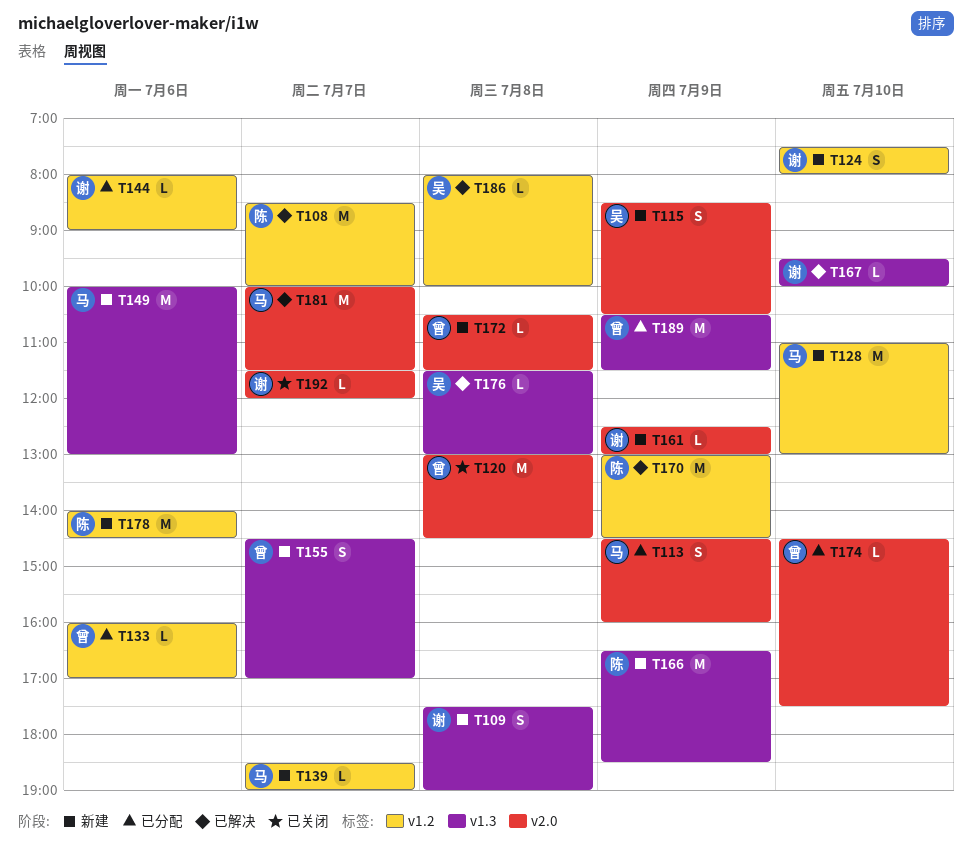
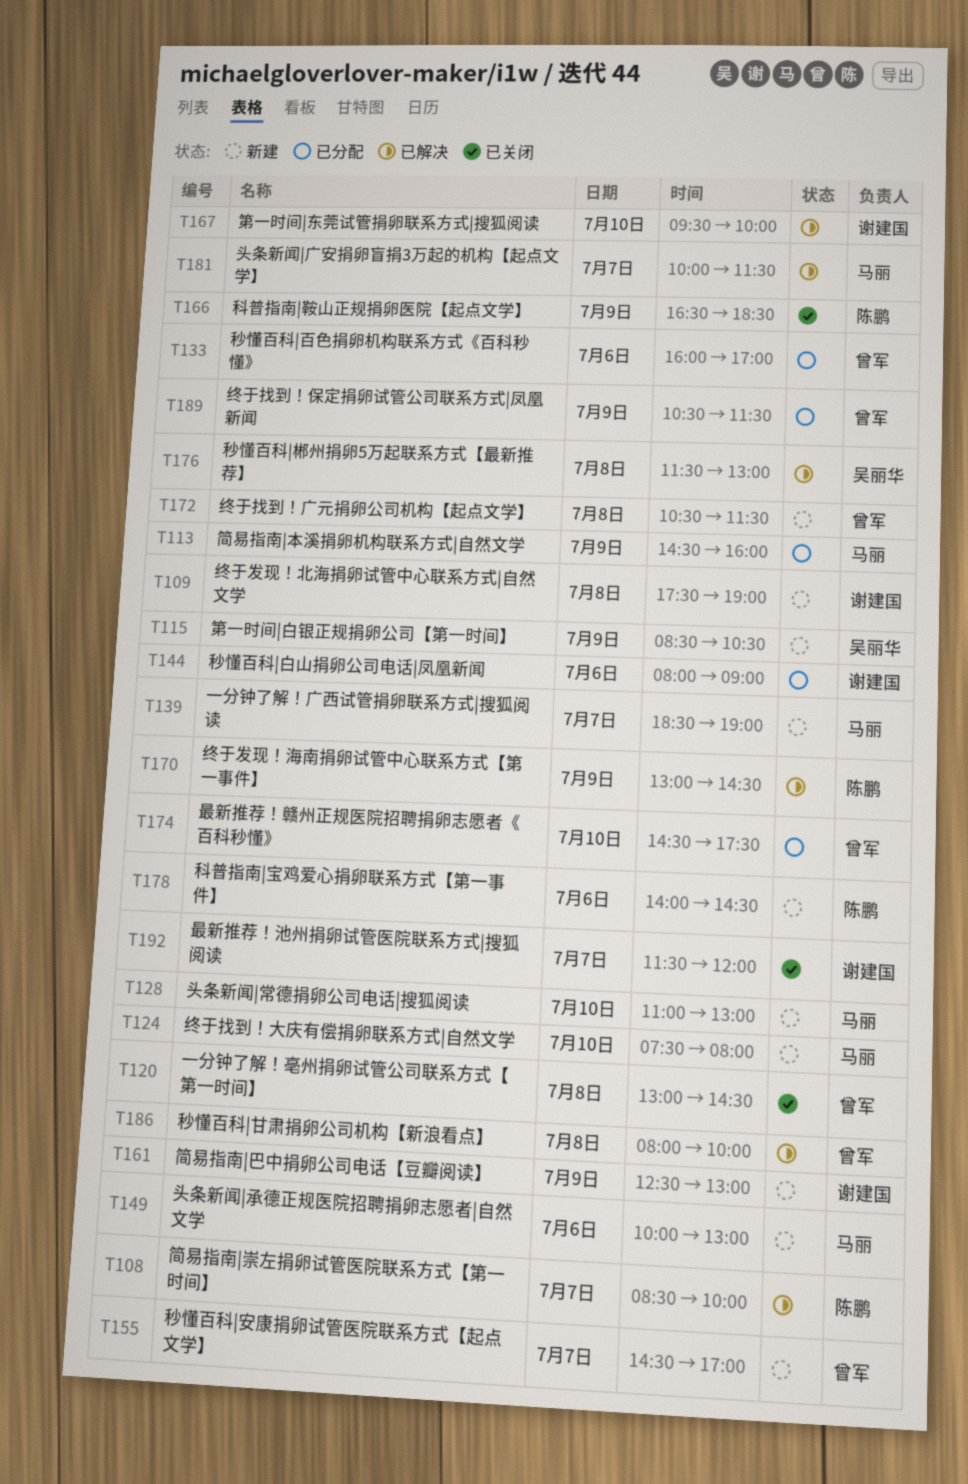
T124, owner: 谢建国 -> 马丽
T166, status: 新建 -> 已关闭
T186, owner: 吴丽华 -> 曾军

